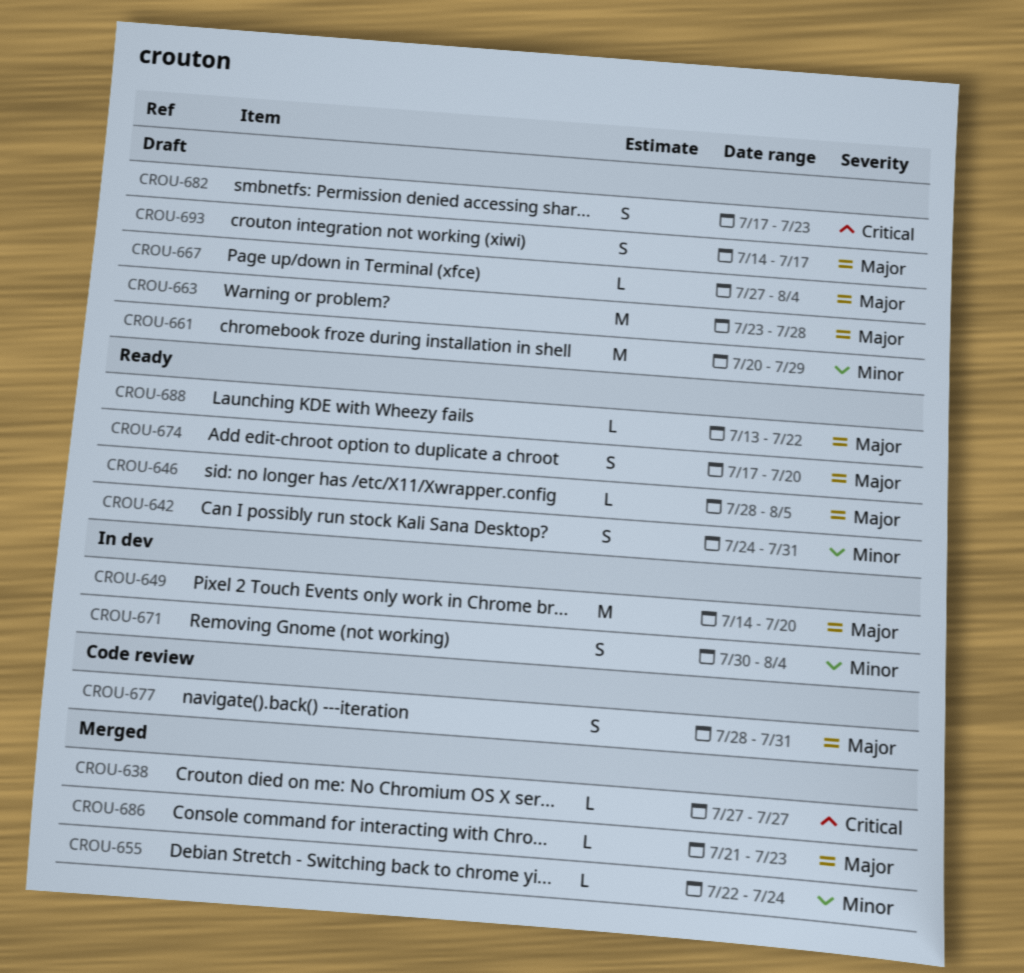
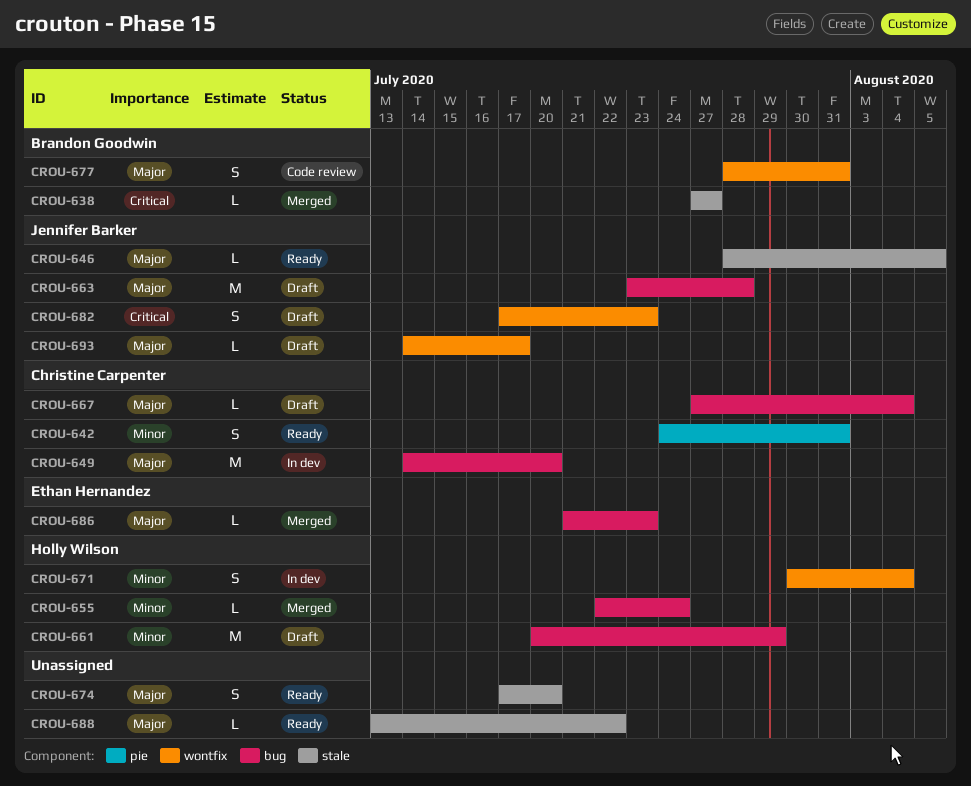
CROU-693, estimate: S -> L

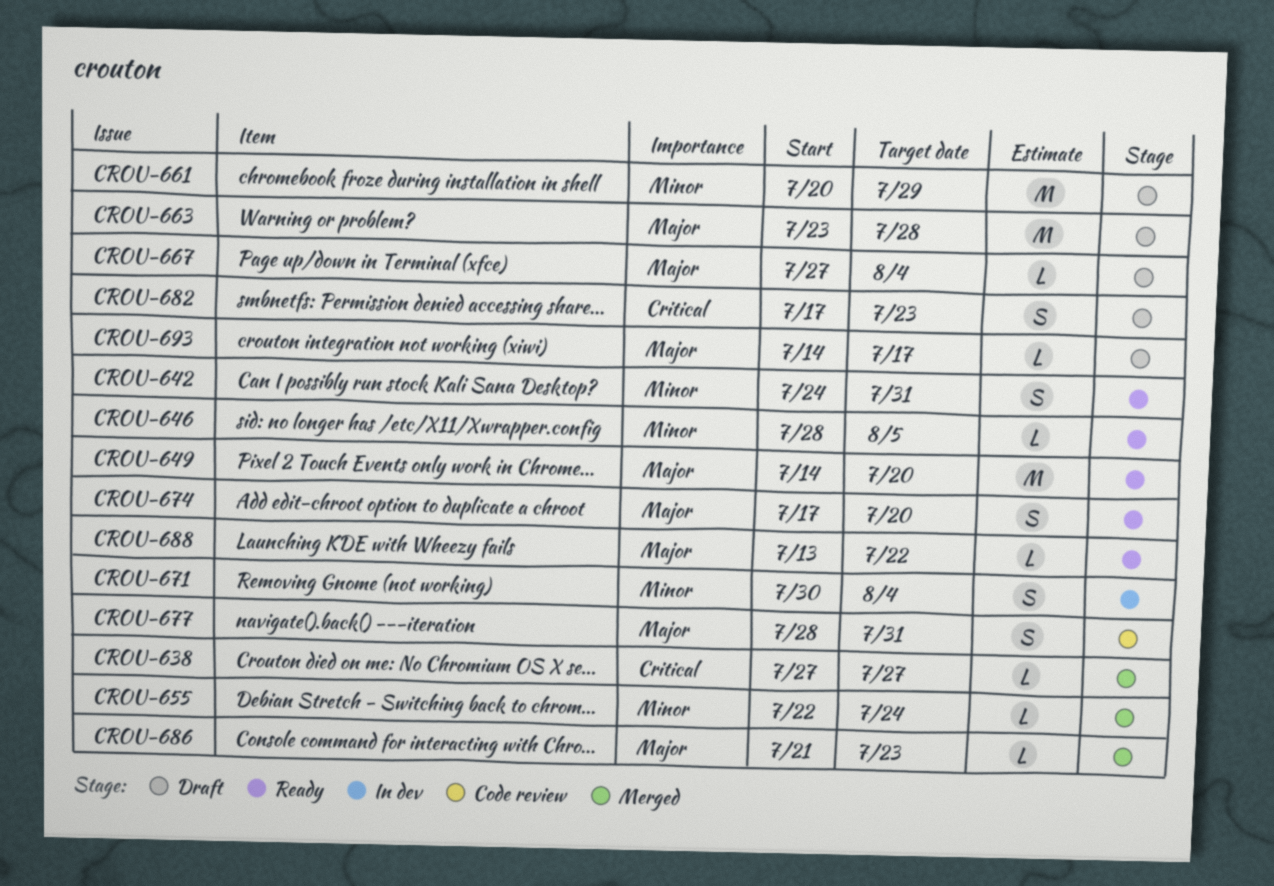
CROU-646, priority: Major -> Minor
CROU-649, status: In dev -> Ready

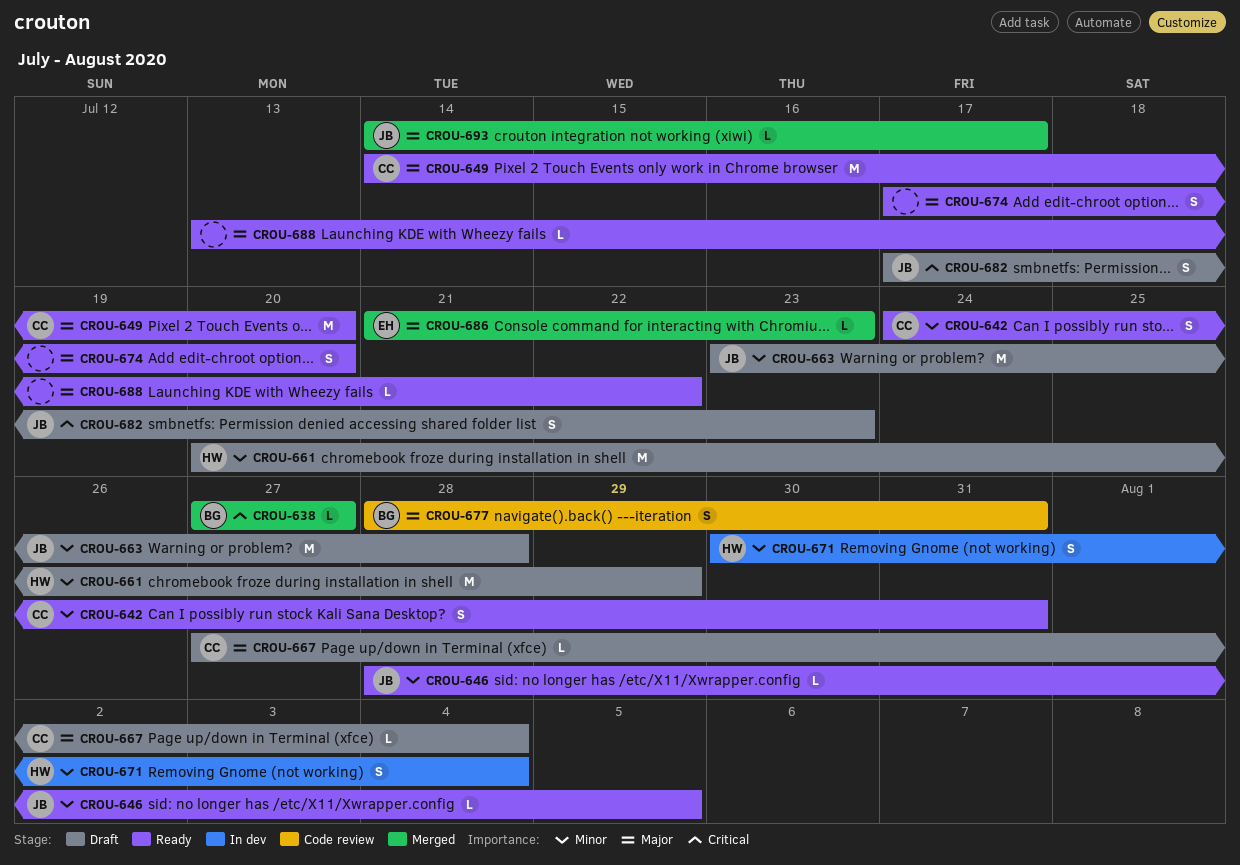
CROU-655: present -> none
CROU-663, priority: Major -> Minor
CROU-693, status: Draft -> Merged

